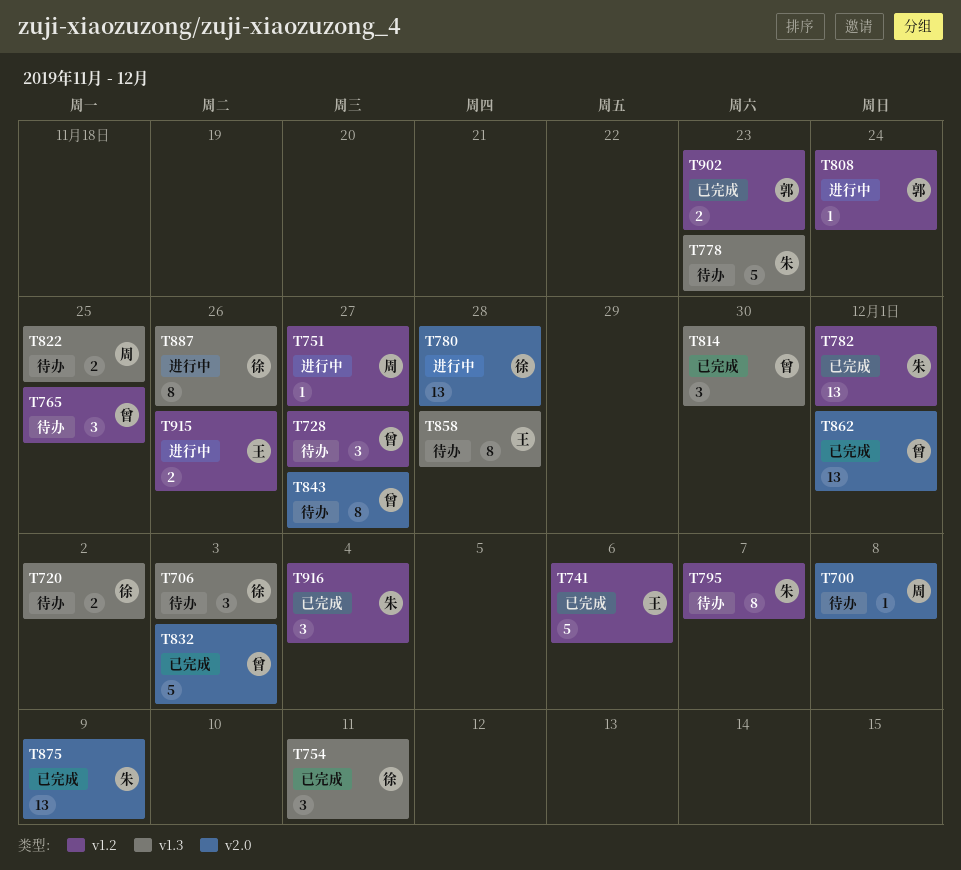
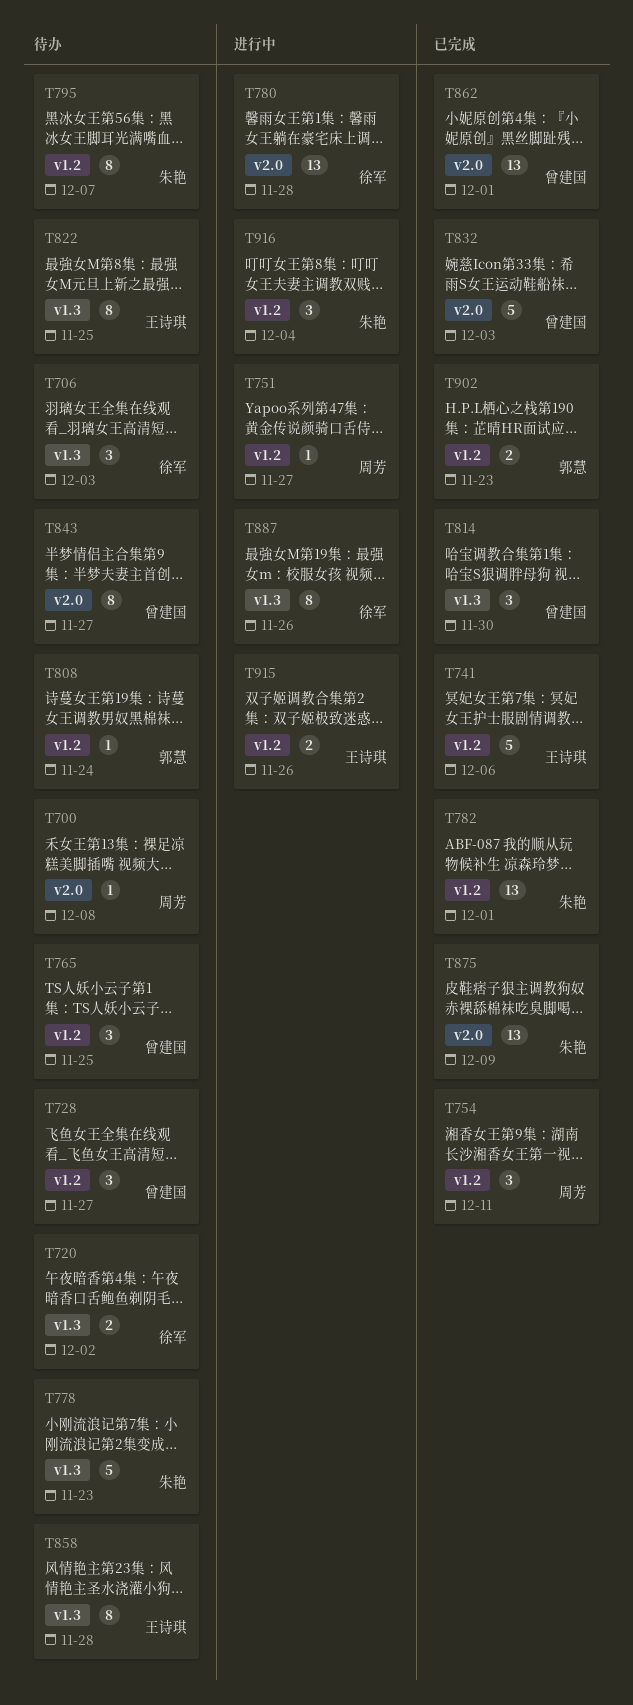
T754, owner: 徐军 -> 周芳
T754, label: v1.3 -> v1.2
T808, status: 进行中 -> 待办
T822, owner: 周芳 -> 王诗琪
T822, estimate: 2 -> 8
T916, status: 已完成 -> 进行中

